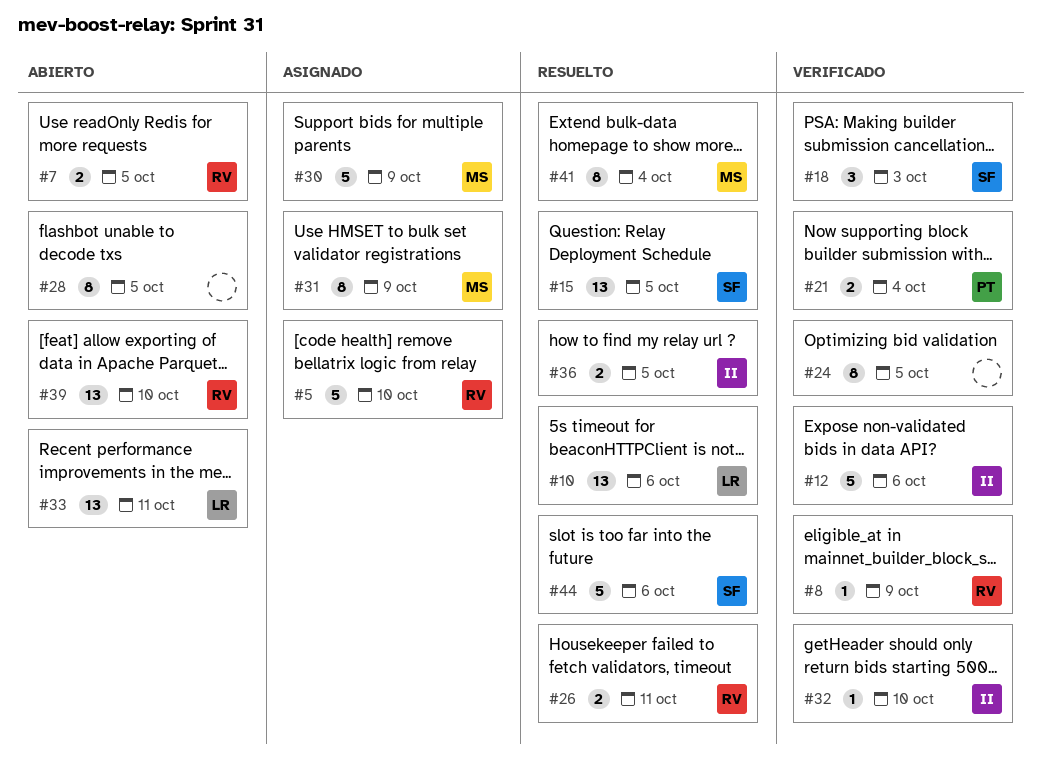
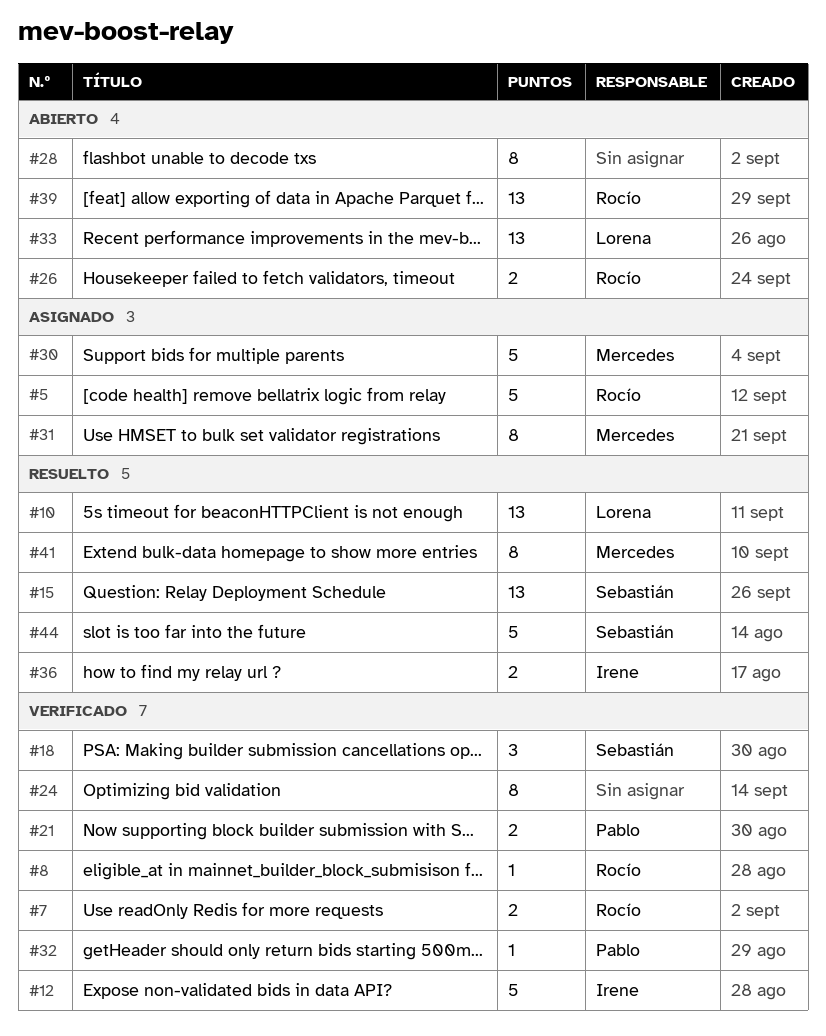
#7, status: Abierto -> Verificado
#26, status: Resuelto -> Abierto
#32, owner: Irene -> Pablo

